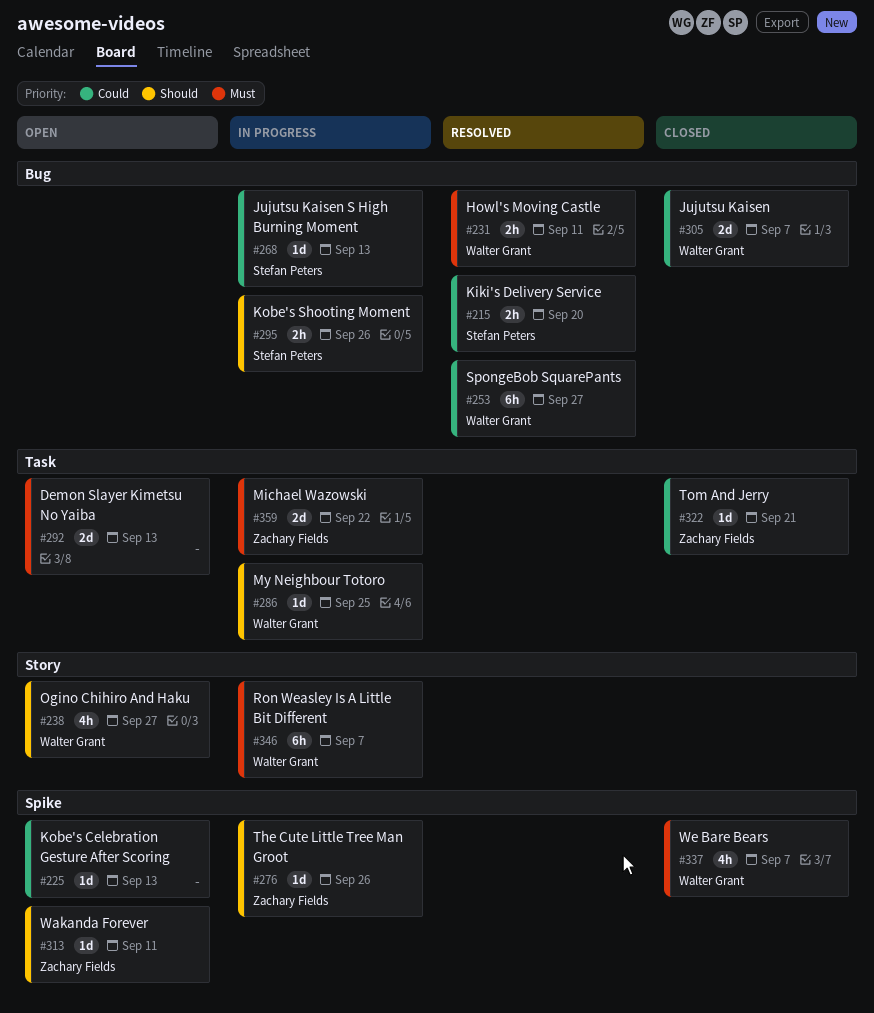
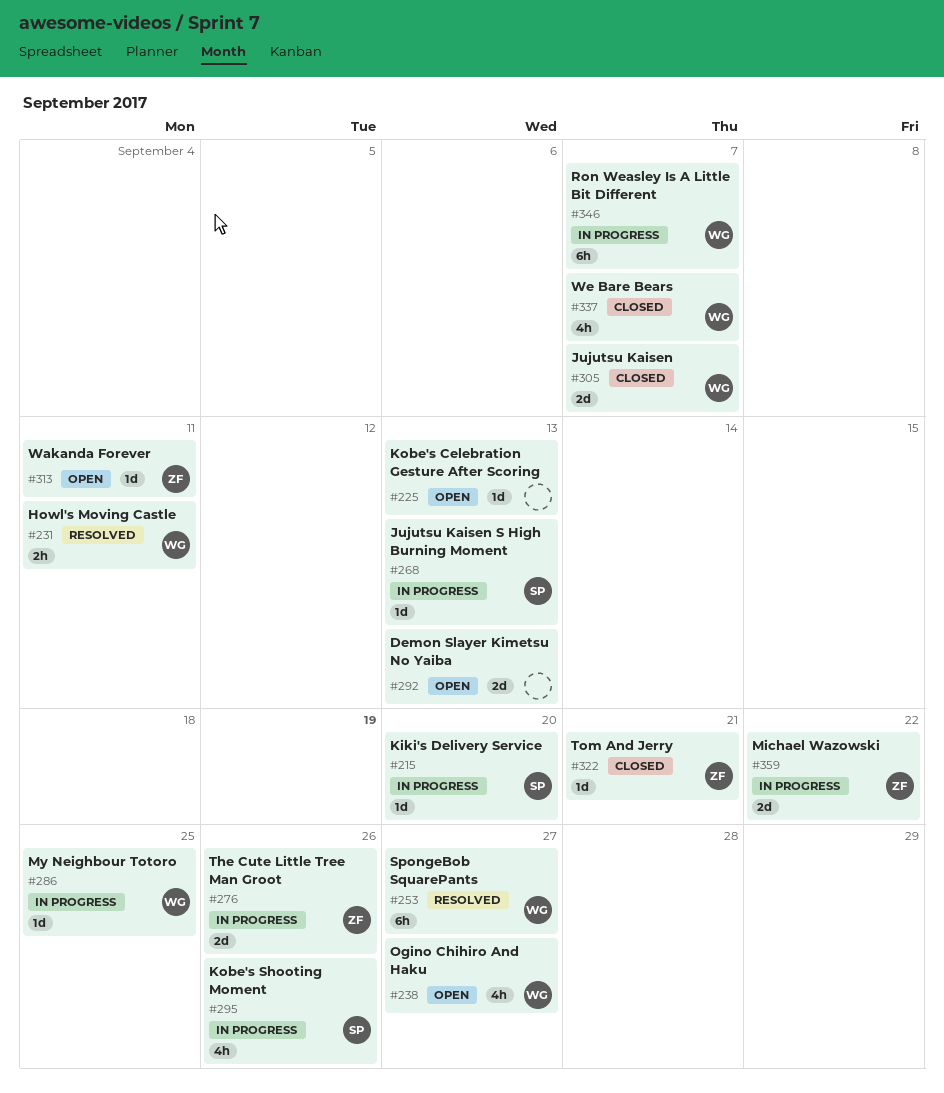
#215, status: Resolved -> In progress
#215, estimate: 2h -> 1d
#276, estimate: 1d -> 2d
#295, estimate: 2h -> 4h

